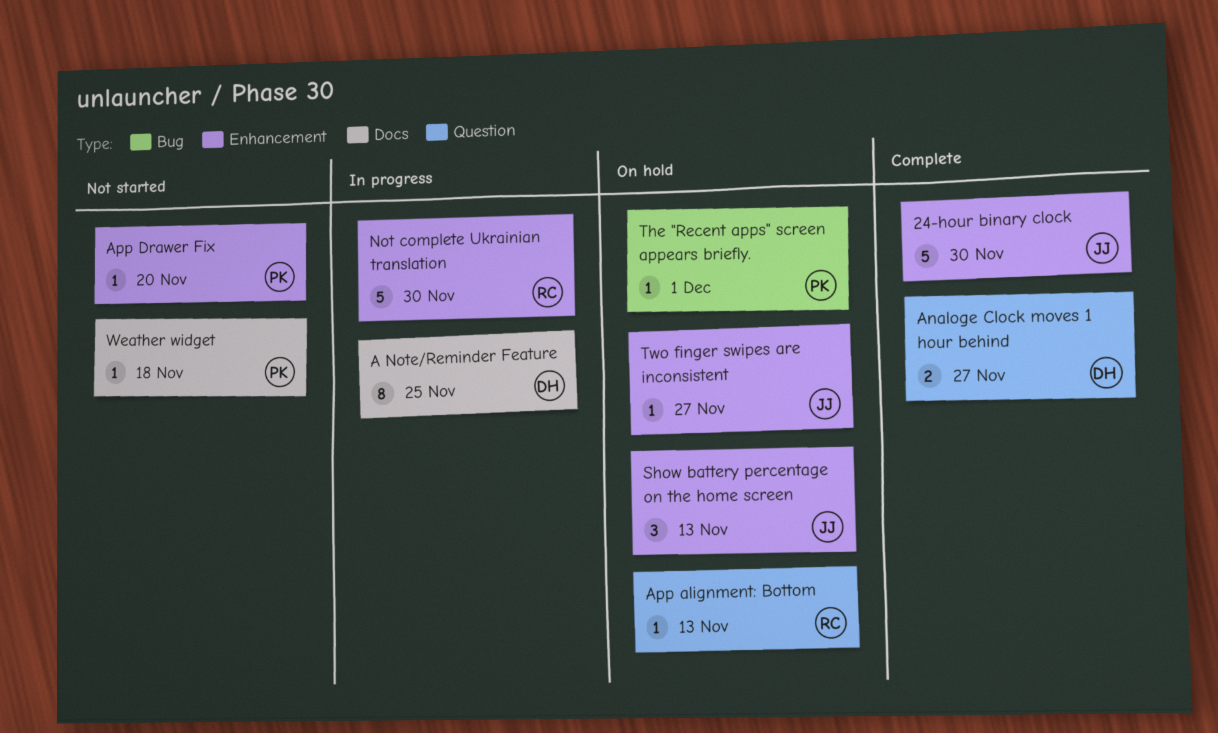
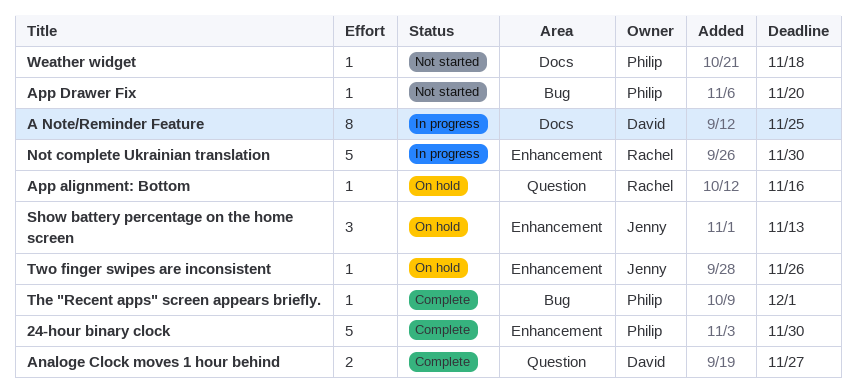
24-hour binary clock, owner: Jenny -> Philip
App alignment: Bottom, due: Nov 13 -> Nov 16
App Drawer Fix, label: Enhancement -> Bug
The "Recent apps" screen appears briefly., status: On hold -> Complete
Two finger swipes are inconsistent, due: Nov 27 -> Nov 26

